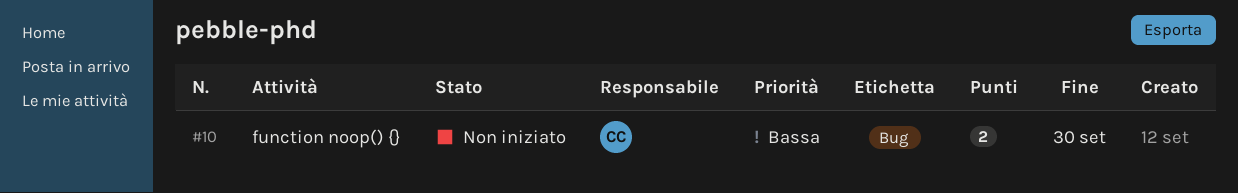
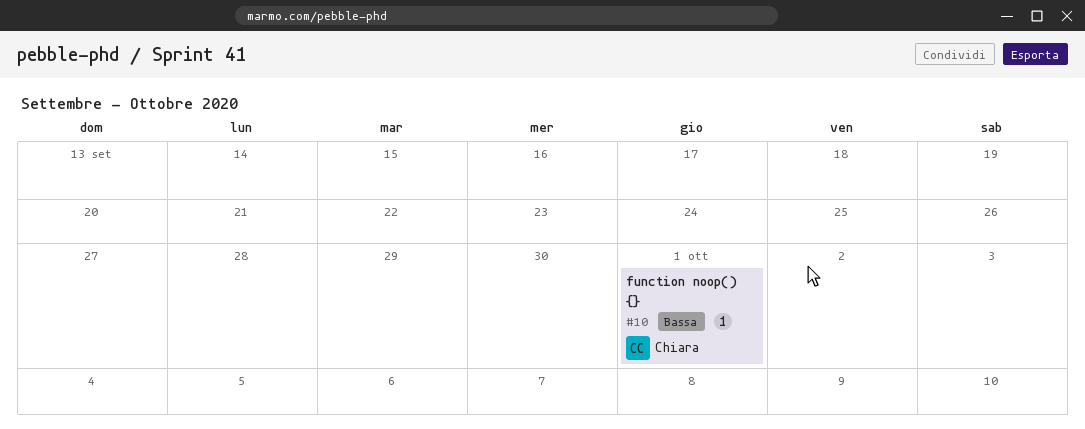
#10, estimate: 2 -> 1
#10, due: Sep 30 -> Oct 1

